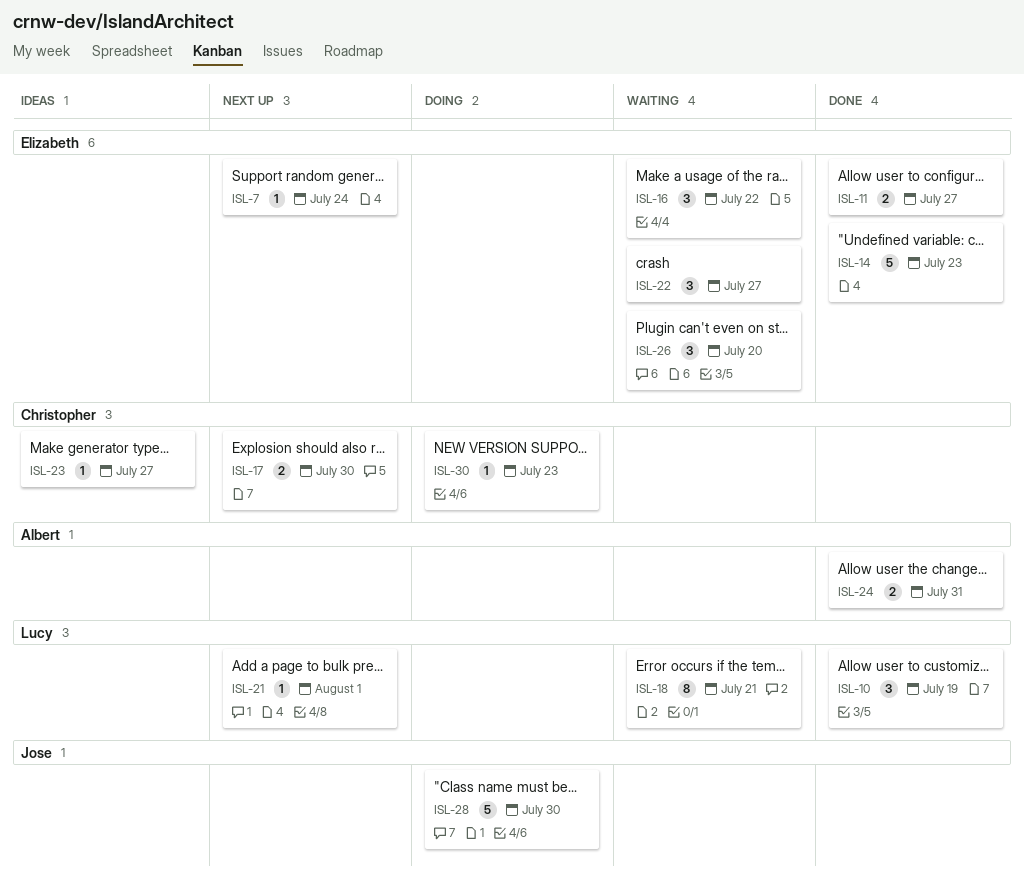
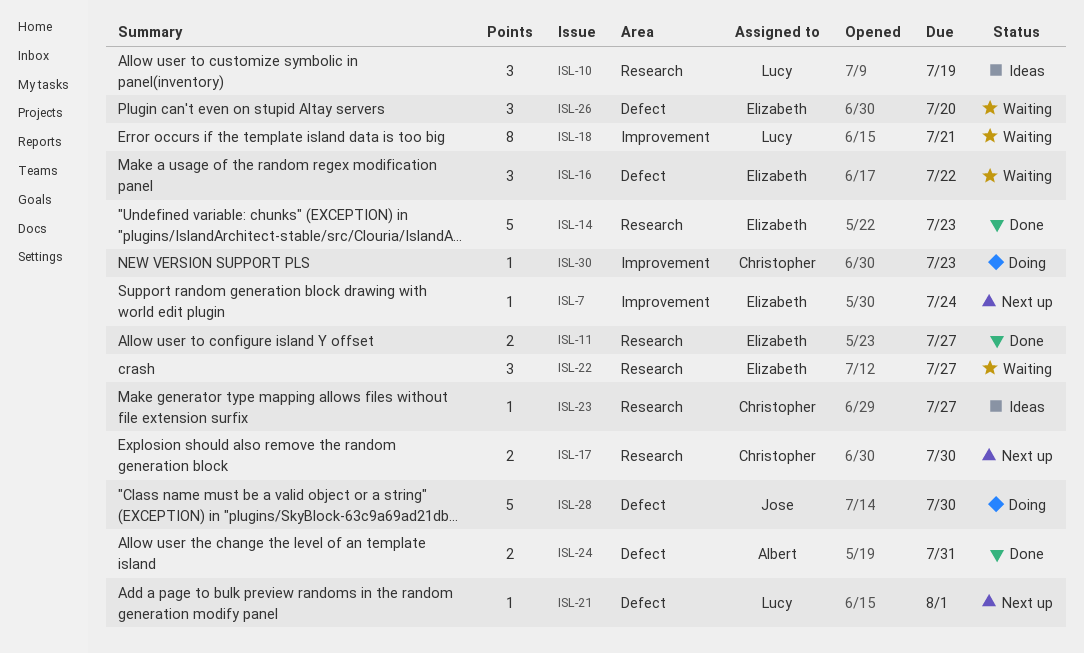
ISL-10, status: Done -> Ideas

